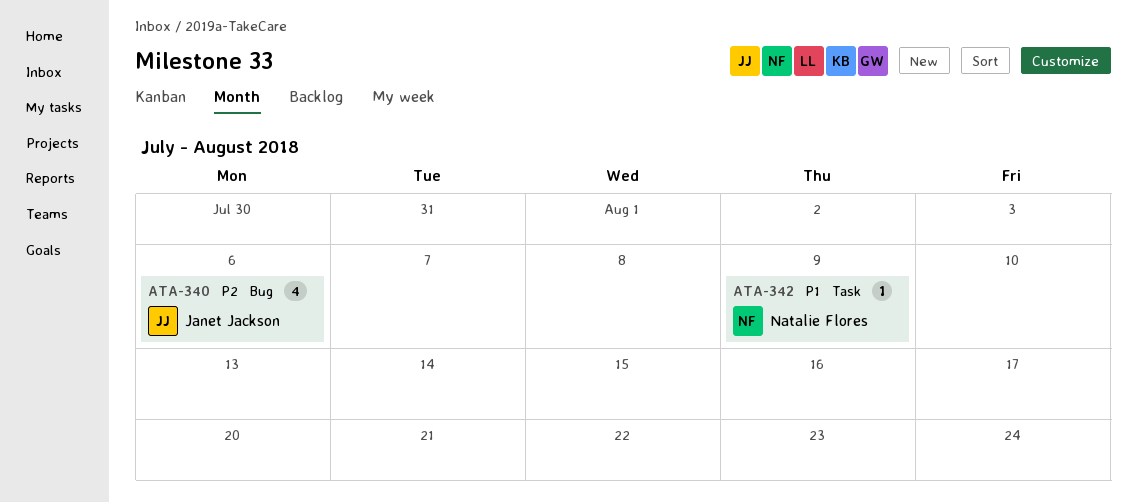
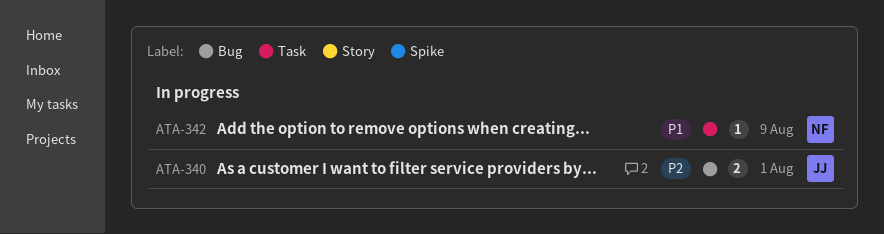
ATA-340, estimate: 4 -> 2
ATA-340, due: Aug 6 -> Aug 1

